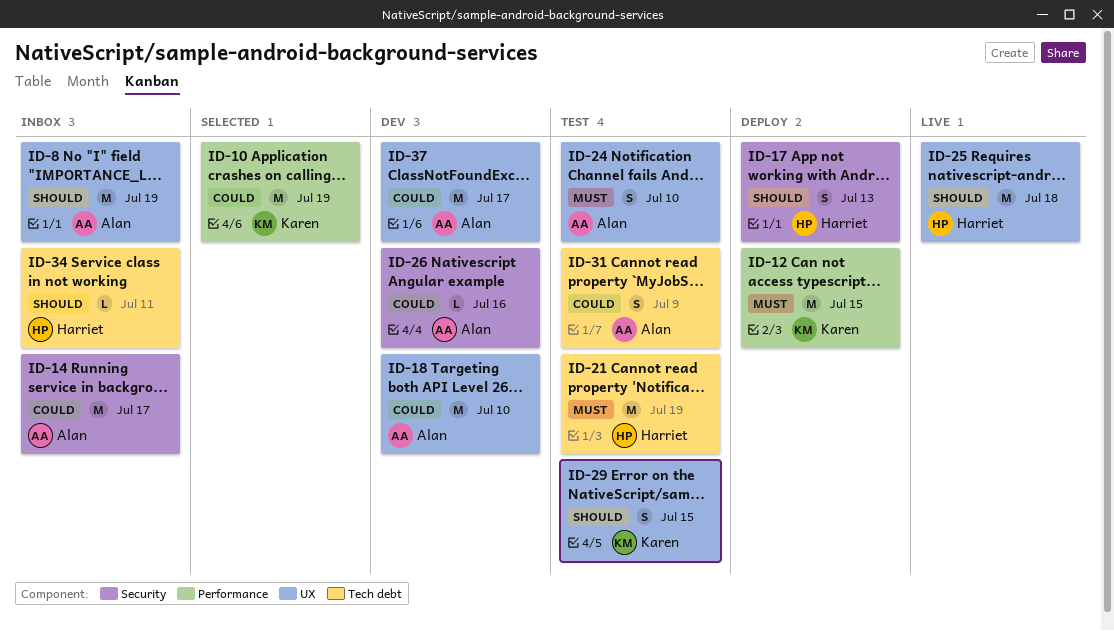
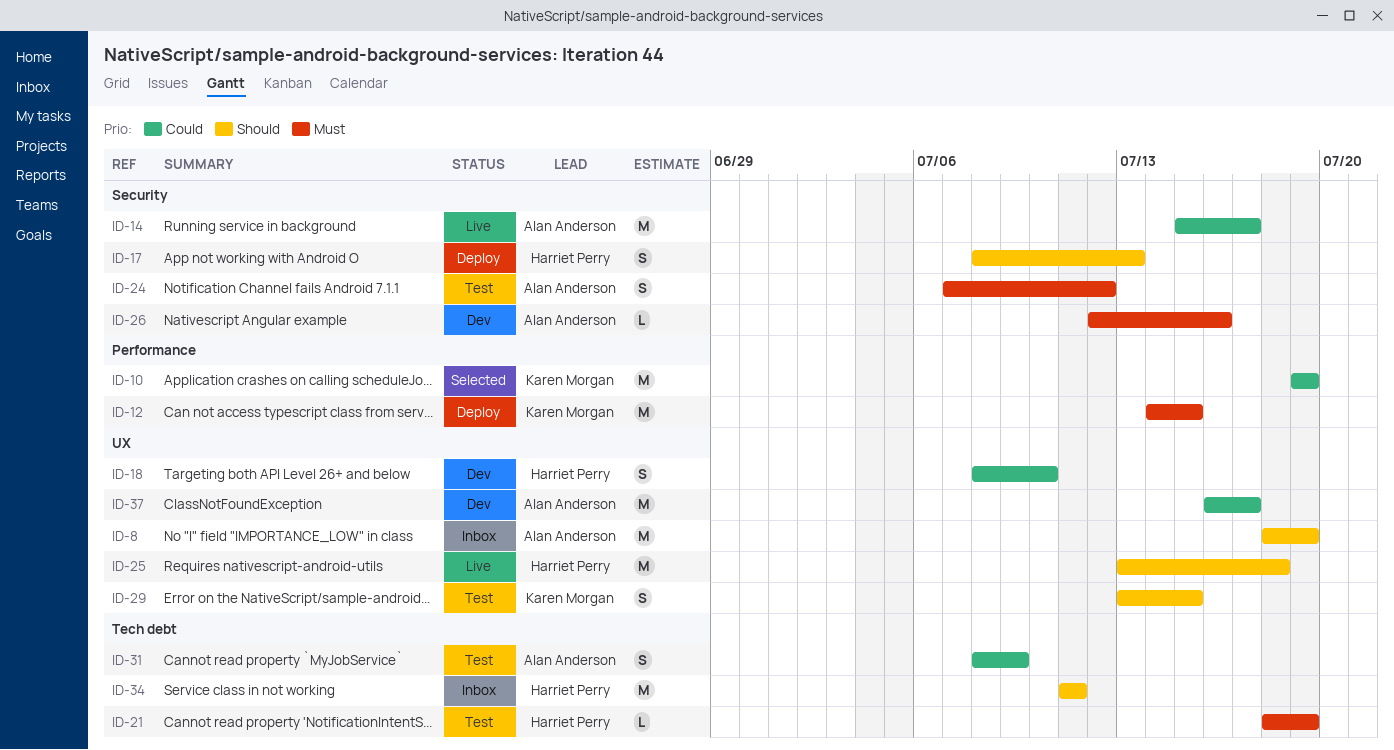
ID-14, status: Inbox -> Live
ID-18, owner: Alan Anderson -> Harriet Perry
ID-18, estimate: M -> S
ID-21, estimate: M -> L
ID-24, label: UX -> Security
ID-24, due: Jul 10 -> Jul 12
ID-26, priority: Could -> Must
ID-34, estimate: L -> M

